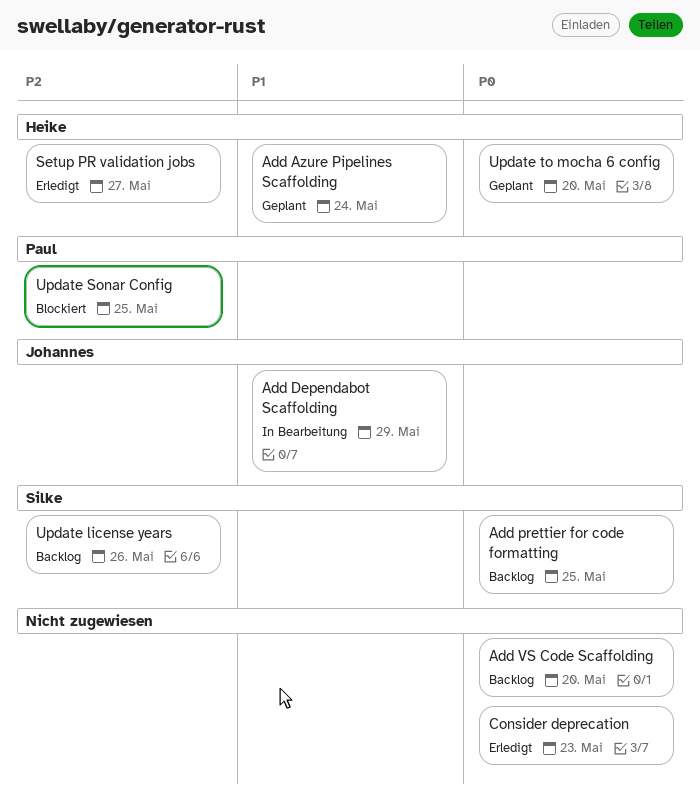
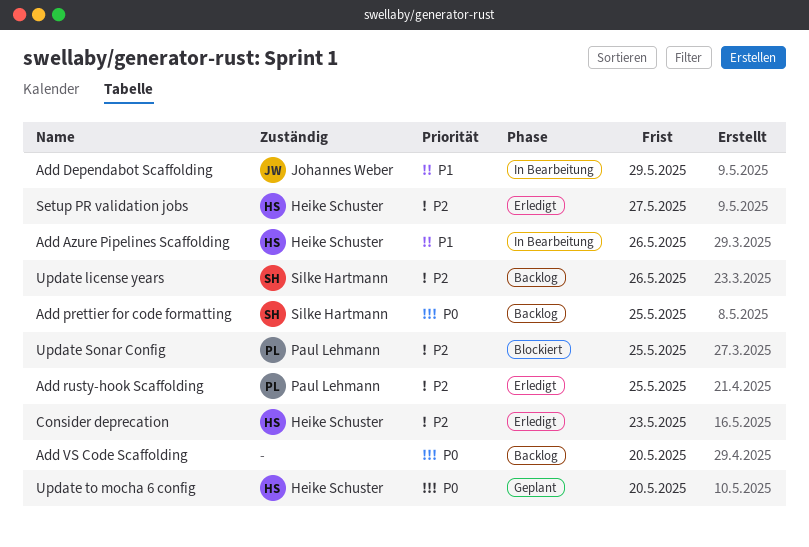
Add Azure Pipelines Scaffolding, status: Geplant -> In Bearbeitung
Add Azure Pipelines Scaffolding, due: May 24 -> May 26
Add rusty-hook Scaffolding: none -> present
Consider deprecation, owner: none -> Heike Schuster
Consider deprecation, priority: P0 -> P2

